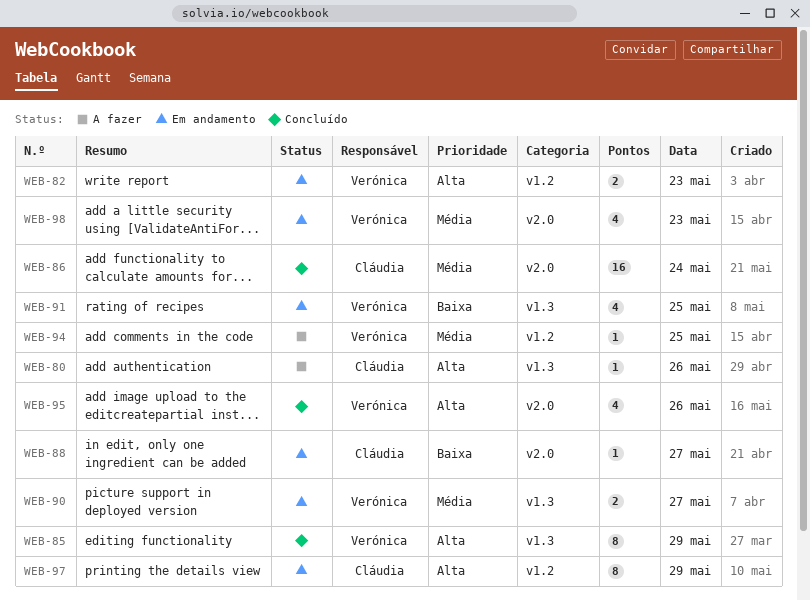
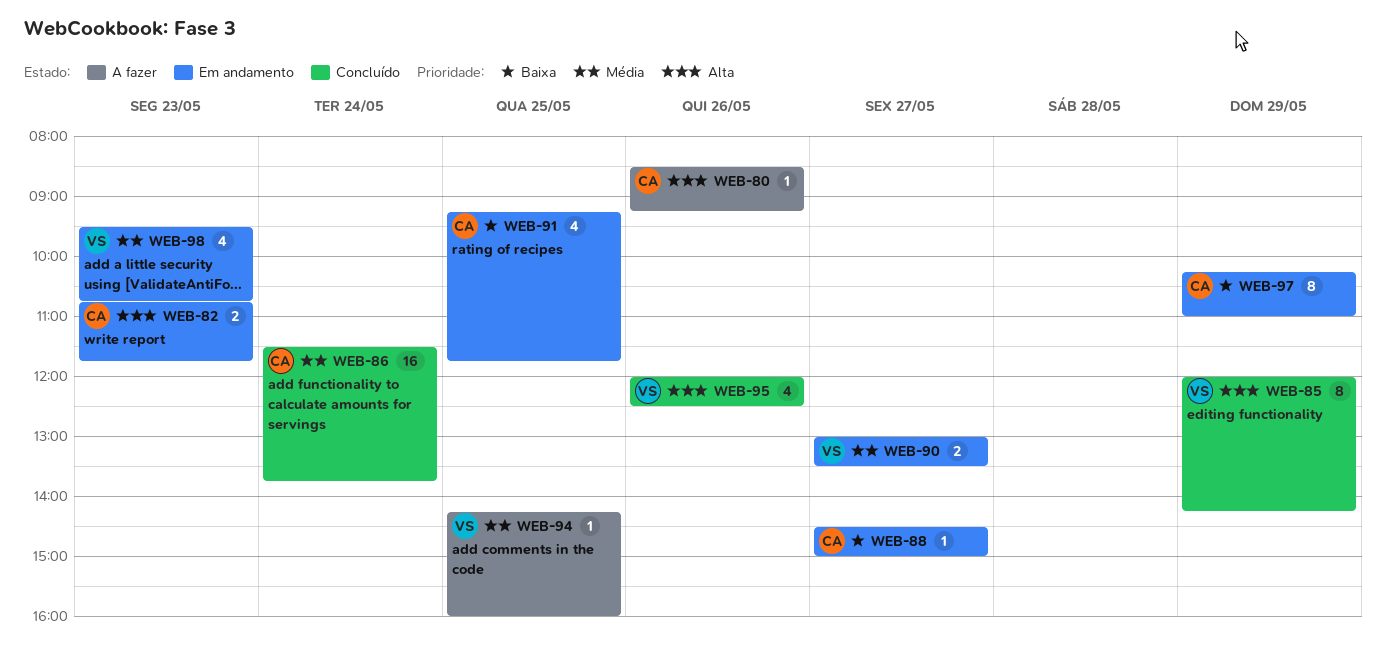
WEB-82, owner: Verónica -> Cláudia
WEB-91, owner: Verónica -> Cláudia
WEB-97, priority: Alta -> Baixa

